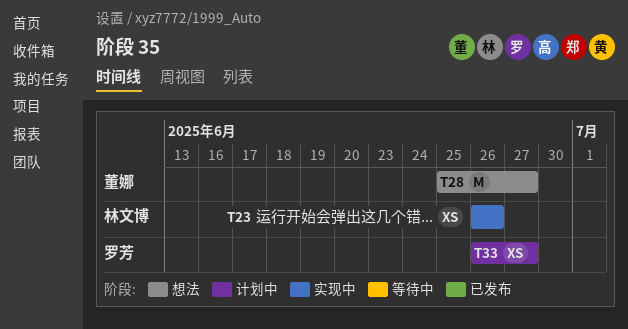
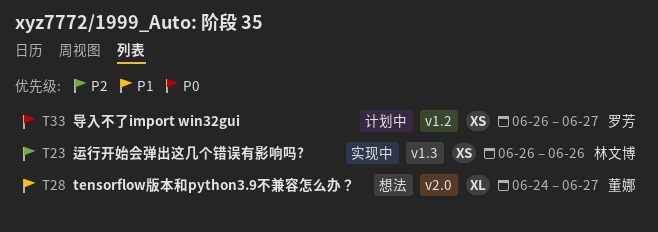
T28, estimate: M -> XL
T28, start: Jun 25 -> Jun 24

